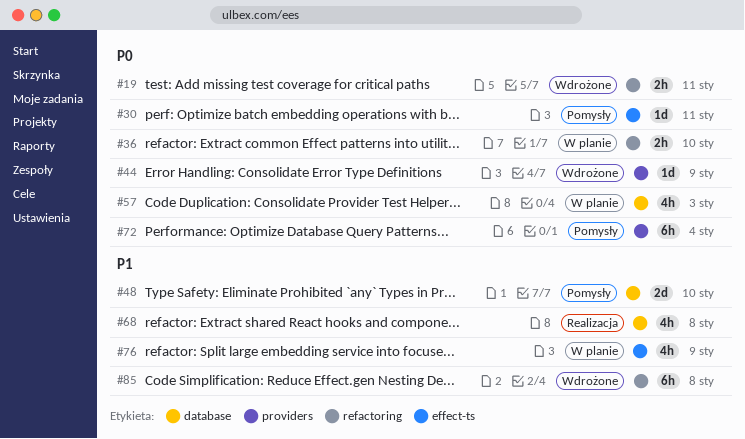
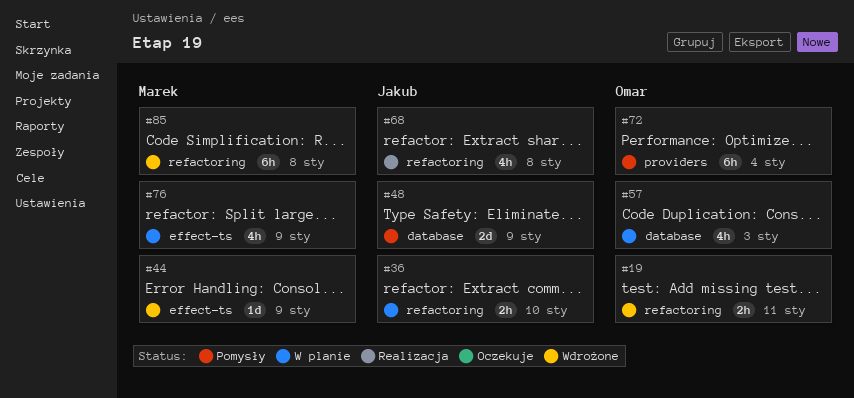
#30: present -> none
#44, label: providers -> effect-ts
#48, due: Jan 10 -> Jan 9
#68, label: database -> refactoring

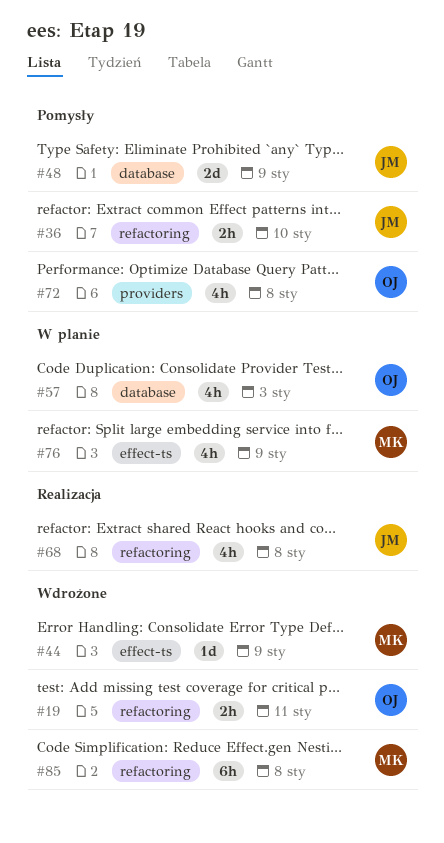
#36, status: W planie -> Pomysły
#72, estimate: 6h -> 4h
#72, due: Jan 4 -> Jan 8

